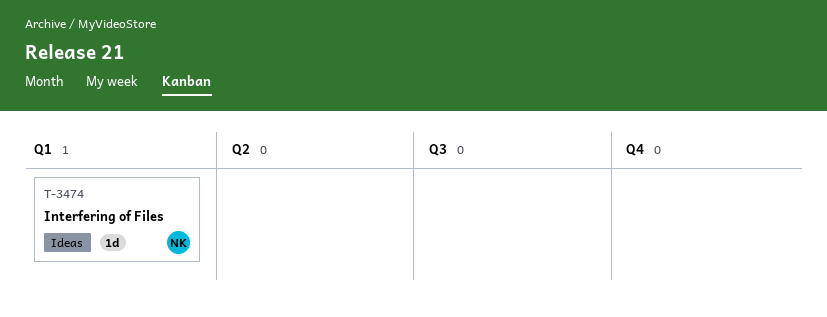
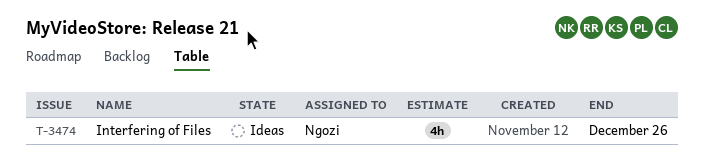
T-3474, estimate: 1d -> 4h

